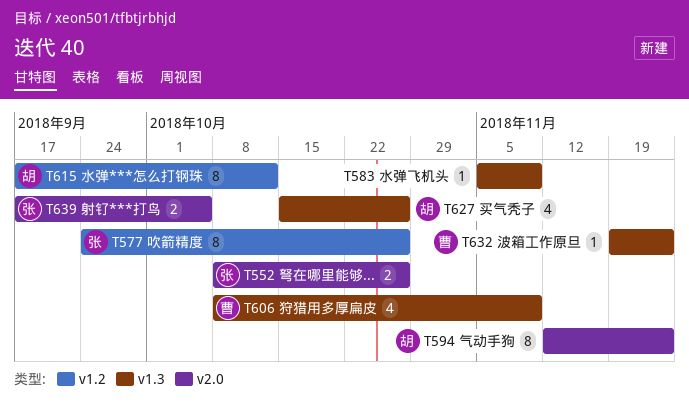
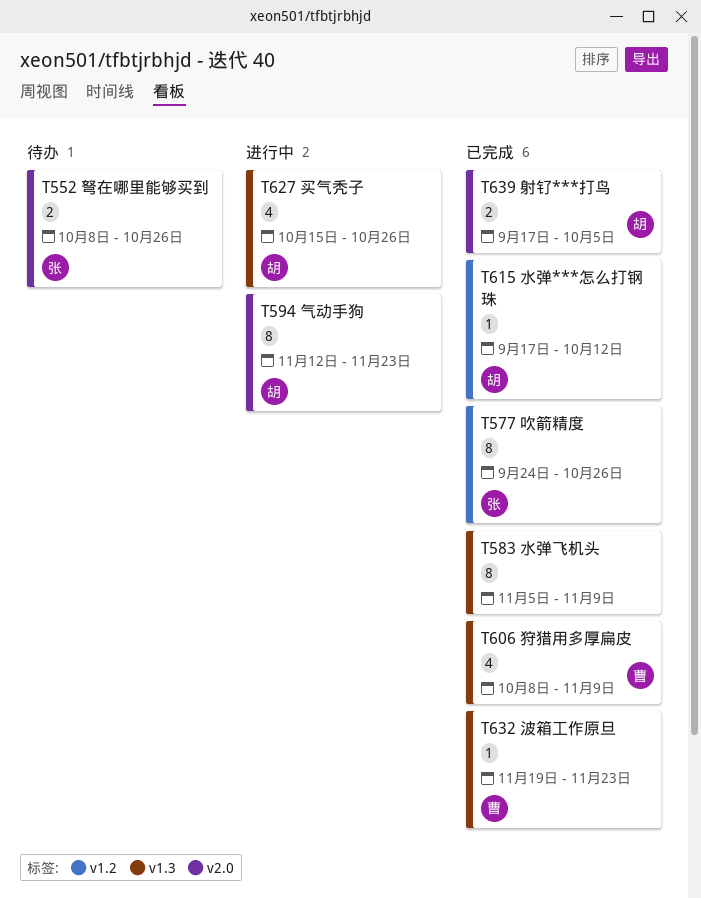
T583, estimate: 1 -> 8
T615, estimate: 8 -> 1
T639, owner: 张 -> 胡

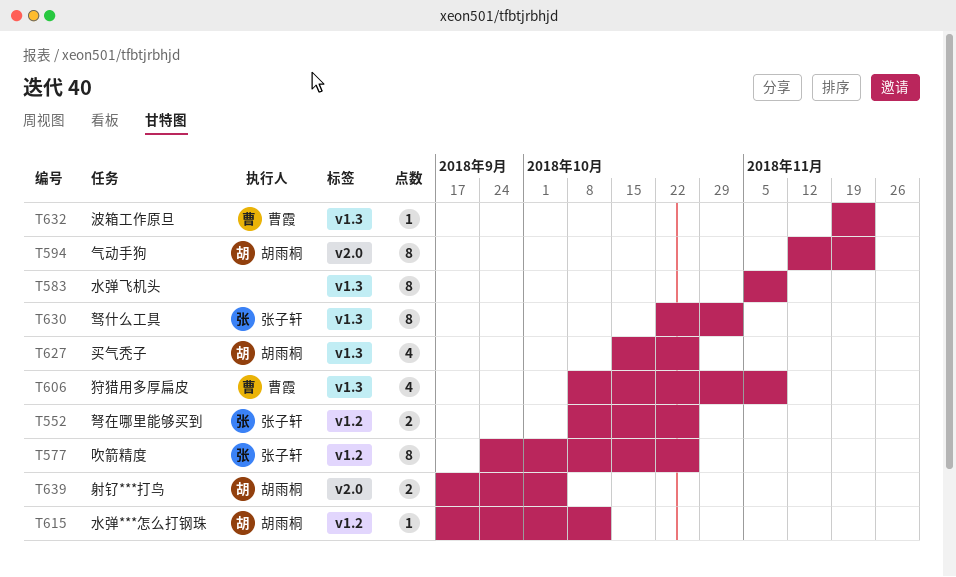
T552, label: v2.0 -> v1.2
T630: none -> present

